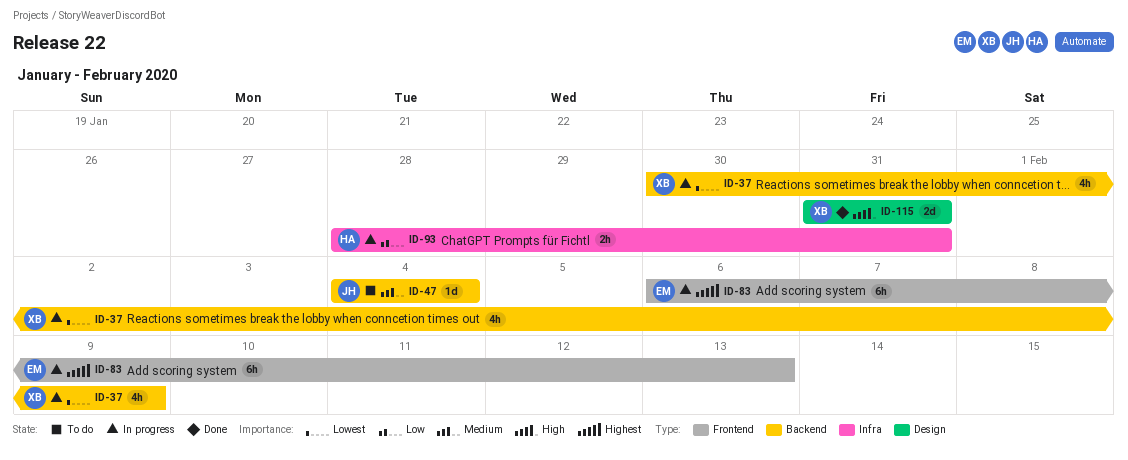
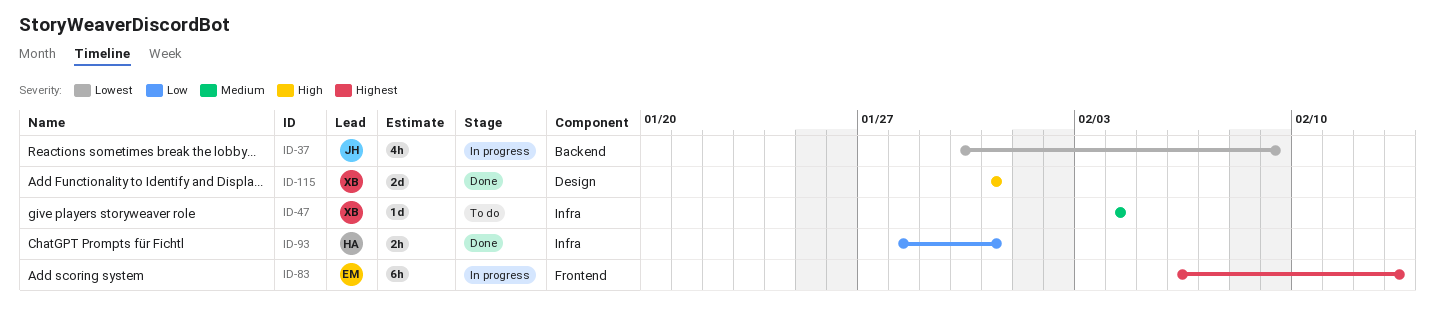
ID-37, owner: XB -> JH
ID-47, owner: JH -> XB
ID-47, label: Backend -> Infra
ID-93, status: In progress -> Done

